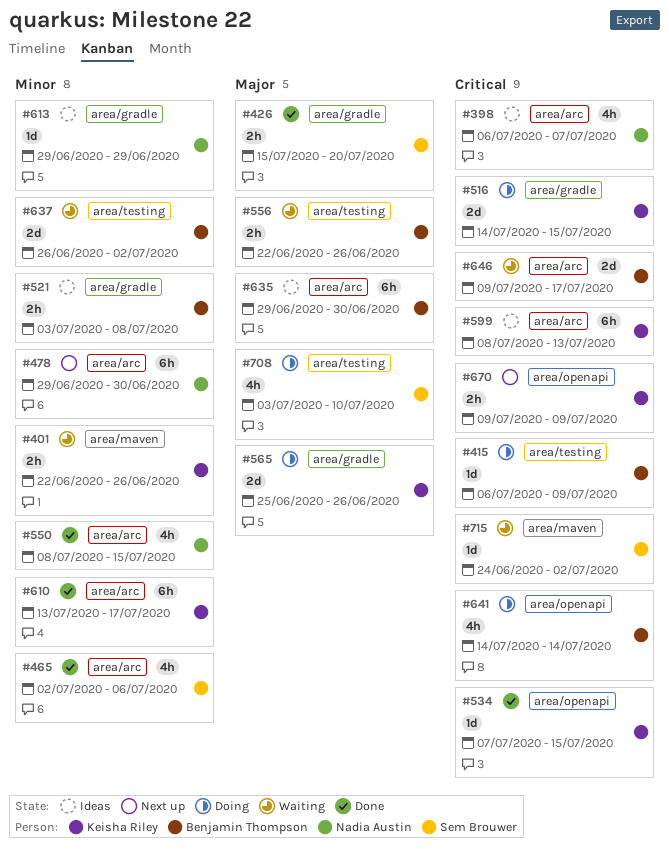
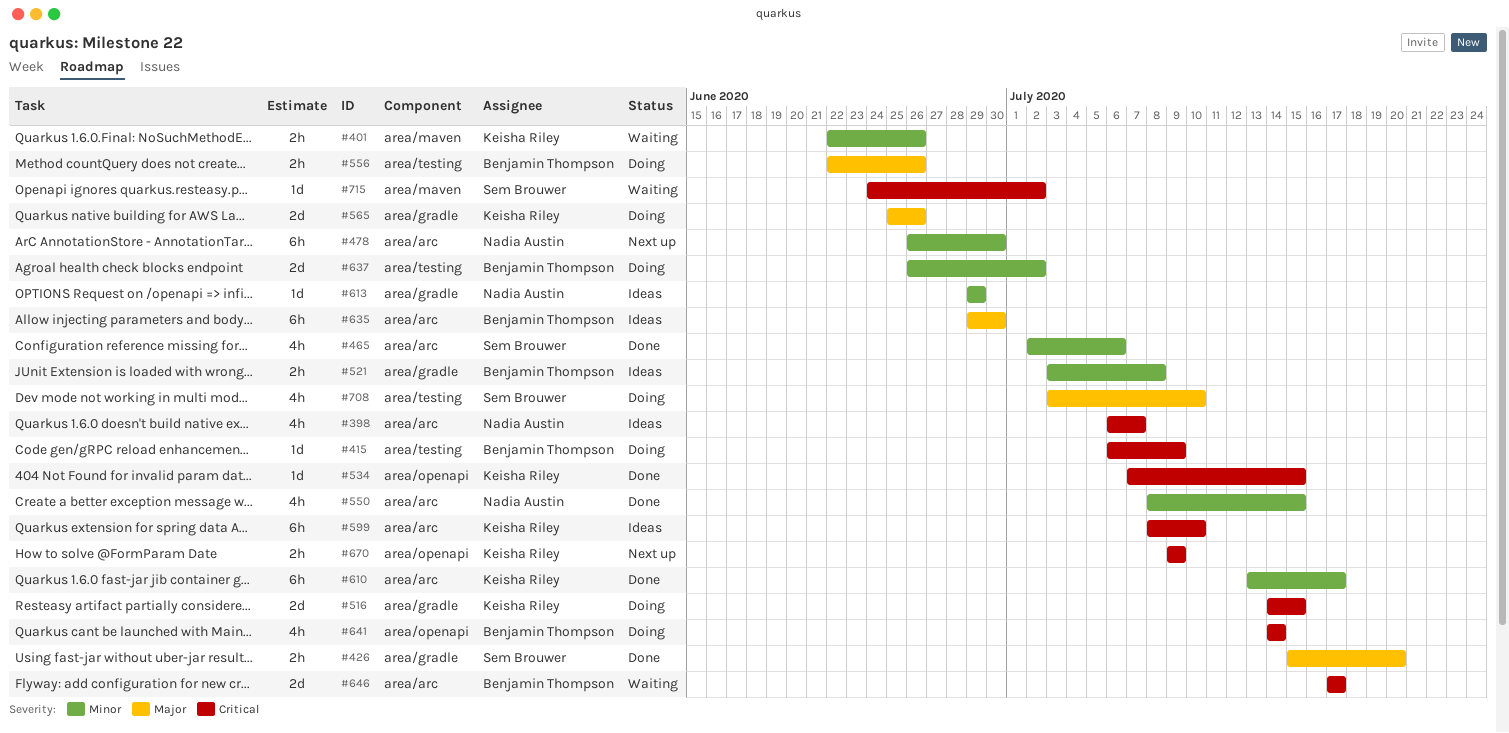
#478, start: Jun 29 -> Jun 26
#556, status: Waiting -> Doing
#599, due: Jul 13 -> Jul 10
#637, status: Waiting -> Doing
#646, start: Jul 9 -> Jul 17

